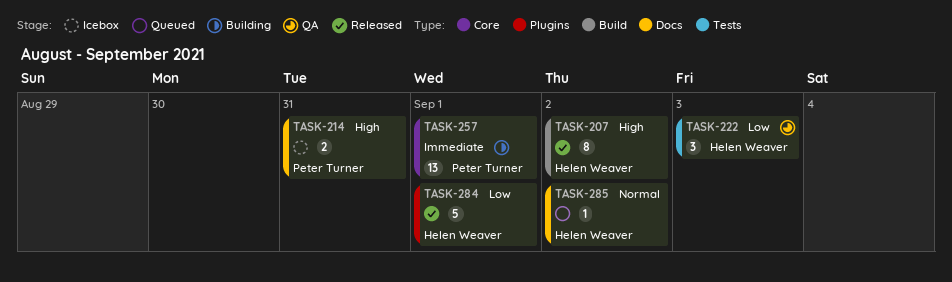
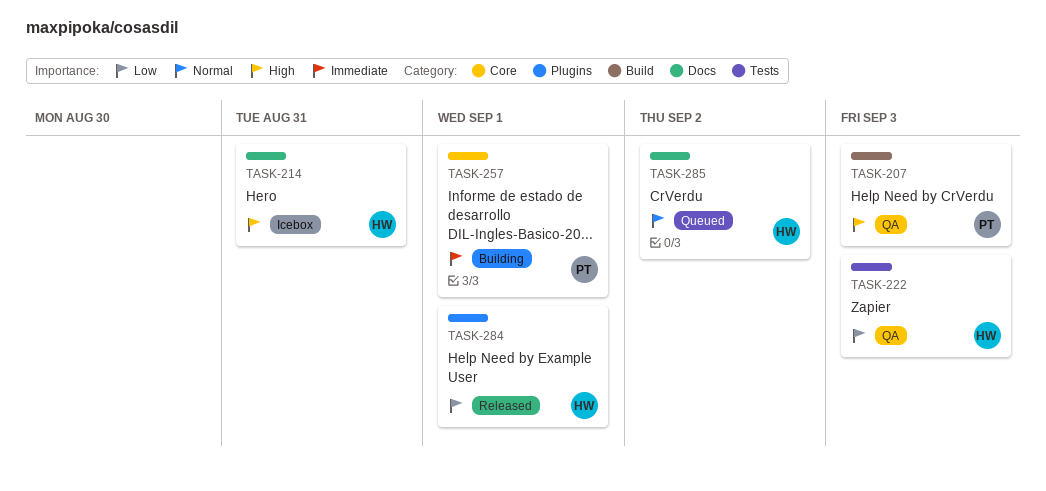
TASK-207, status: Released -> QA
TASK-207, owner: Helen Weaver -> Peter Turner
TASK-207, due: Sep 2 -> Sep 3
TASK-214, owner: Peter Turner -> Helen Weaver

